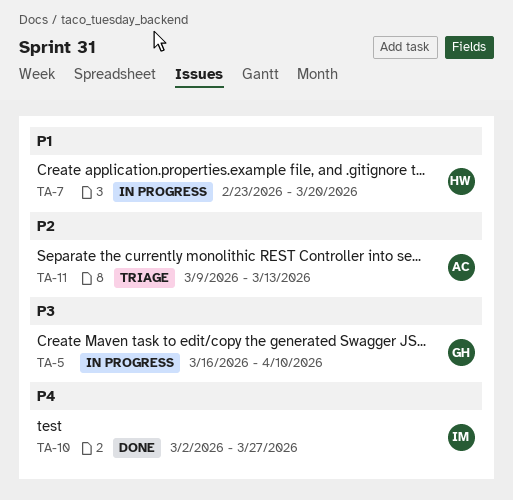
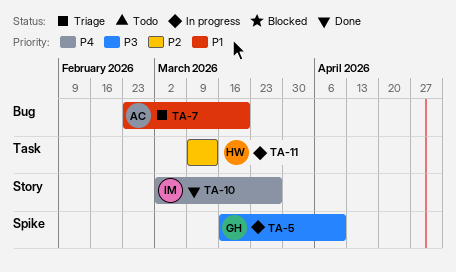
TA-7, status: In progress -> Triage
TA-7, owner: HW -> AC
TA-11, status: Triage -> In progress
TA-11, owner: AC -> HW

